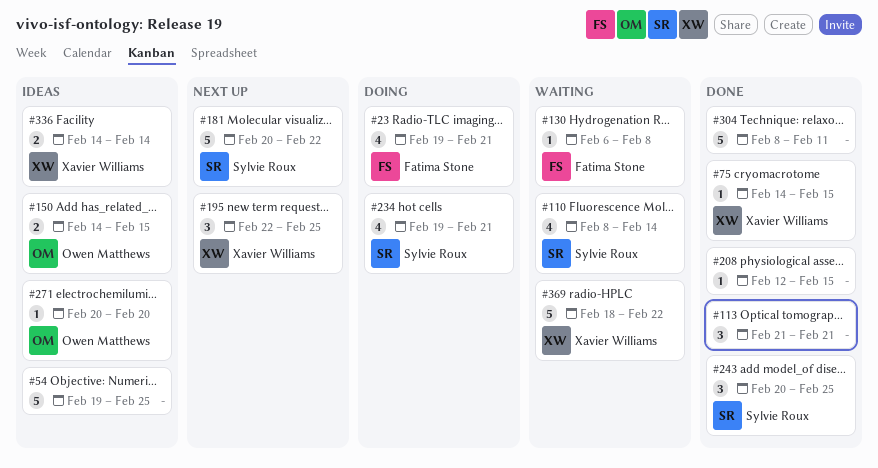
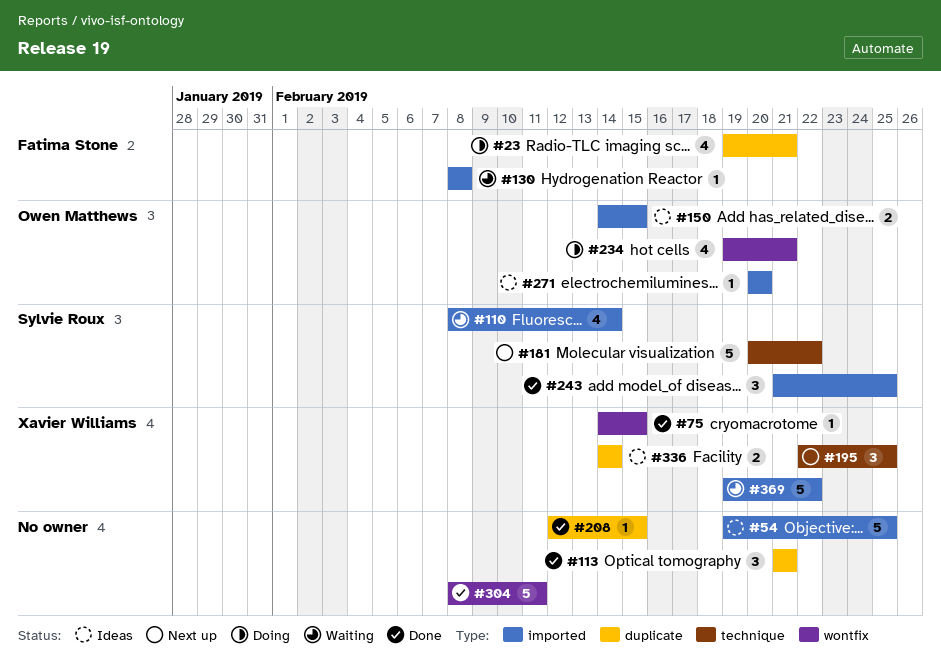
#130, start: Feb 6 -> Feb 8
#234, owner: Sylvie Roux -> Owen Matthews
#243, start: Feb 20 -> Feb 21
#369, start: Feb 18 -> Feb 19

